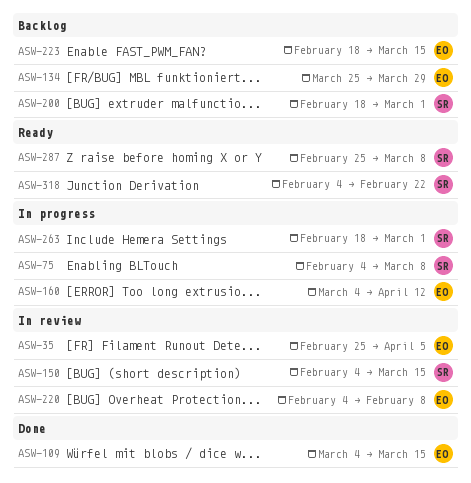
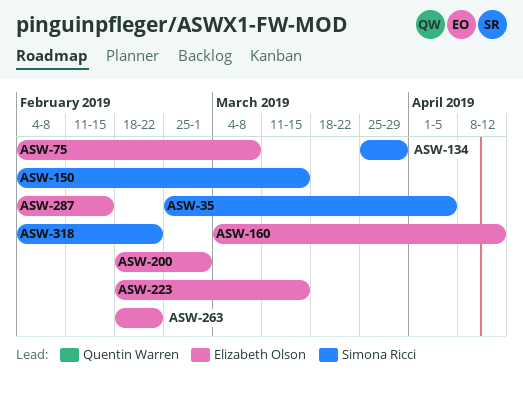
ASW-35, owner: Elizabeth Olson -> Simona Ricci
ASW-75, owner: Simona Ricci -> Elizabeth Olson
ASW-109: present -> none
ASW-134, owner: Elizabeth Olson -> Simona Ricci
ASW-200, owner: Simona Ricci -> Elizabeth Olson
ASW-220: present -> none
ASW-263, owner: Simona Ricci -> Elizabeth Olson
ASW-263, due: Mar 1 -> Feb 22
ASW-287, owner: Simona Ricci -> Elizabeth Olson
ASW-287, start: Feb 25 -> Feb 4
ASW-287, due: Mar 8 -> Feb 15

